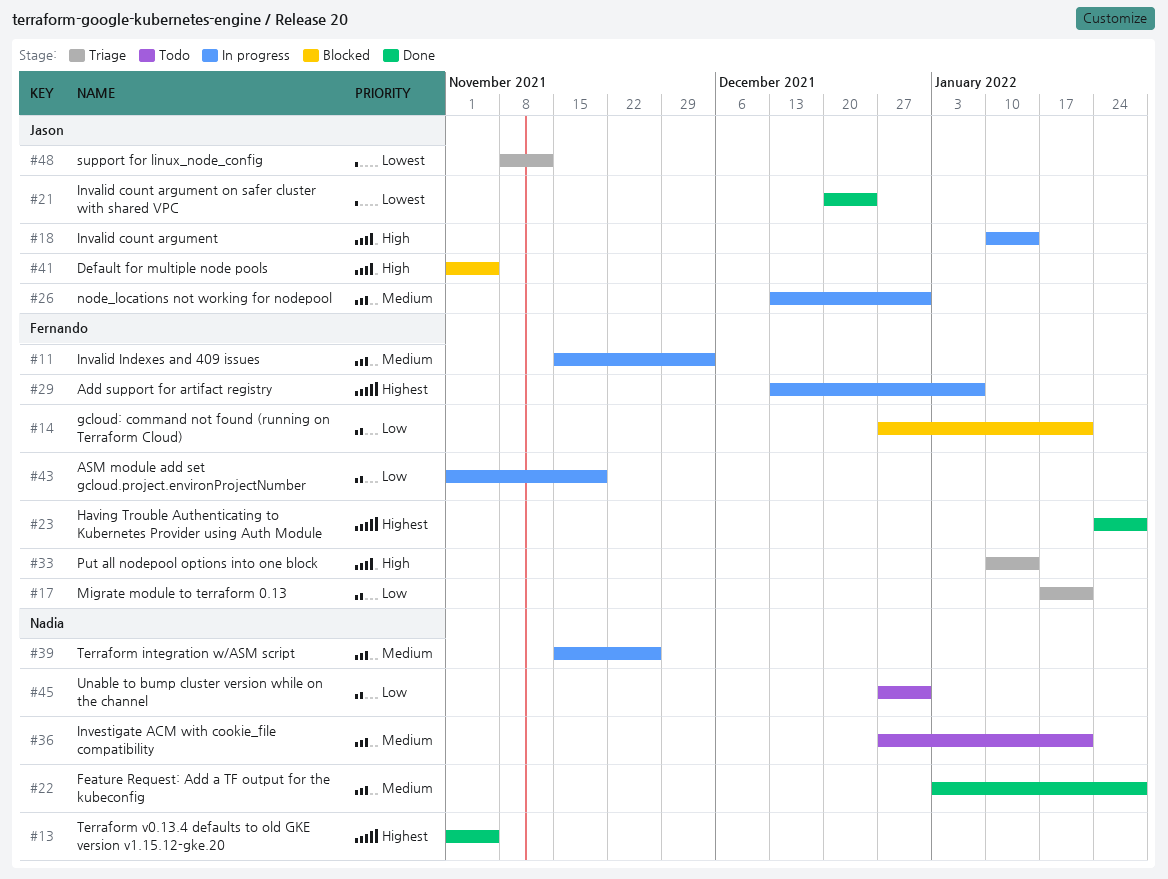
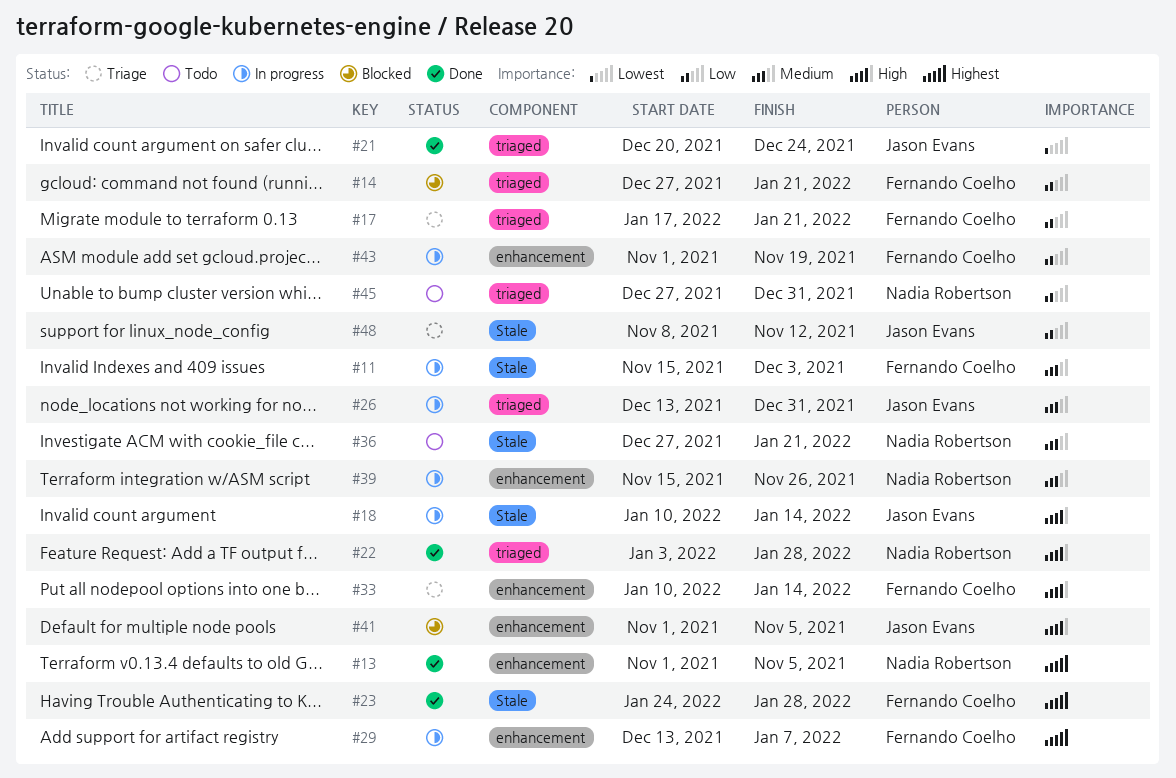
#22, priority: Medium -> High
#48, priority: Lowest -> Low

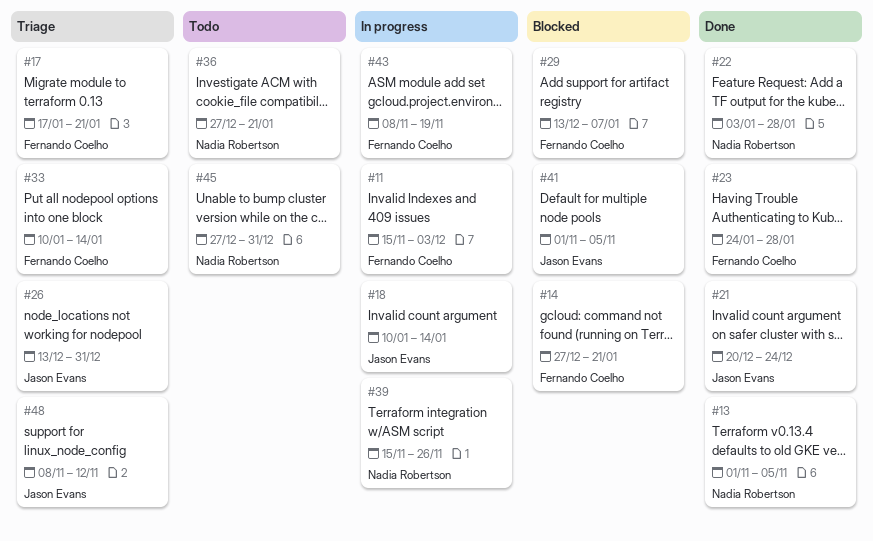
#26, status: In progress -> Triage
#29, status: In progress -> Blocked
#43, start: Nov 1 -> Nov 8

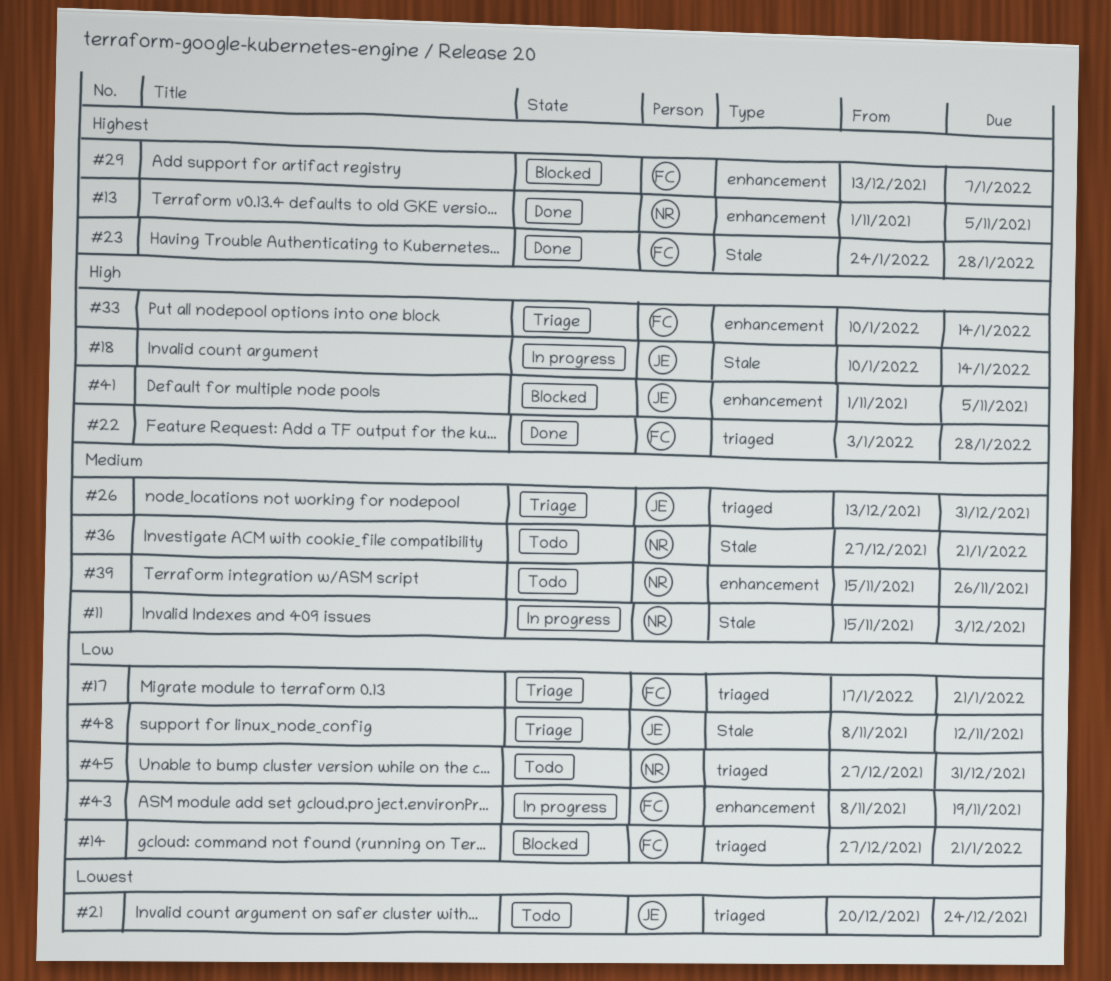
#11, owner: Fernando Coelho -> Nadia Robertson
#21, status: Done -> Todo
#22, owner: Nadia Robertson -> Fernando Coelho
#39, status: In progress -> Todo

